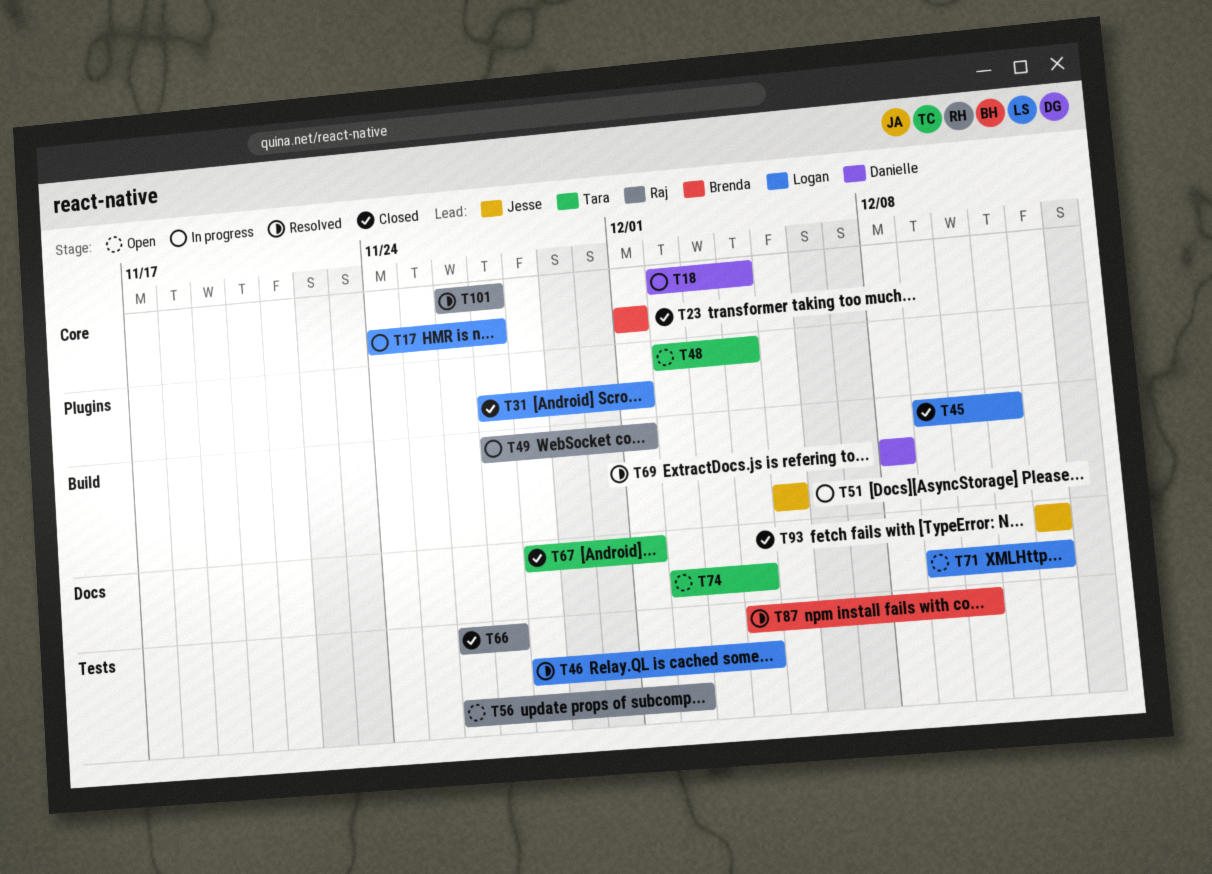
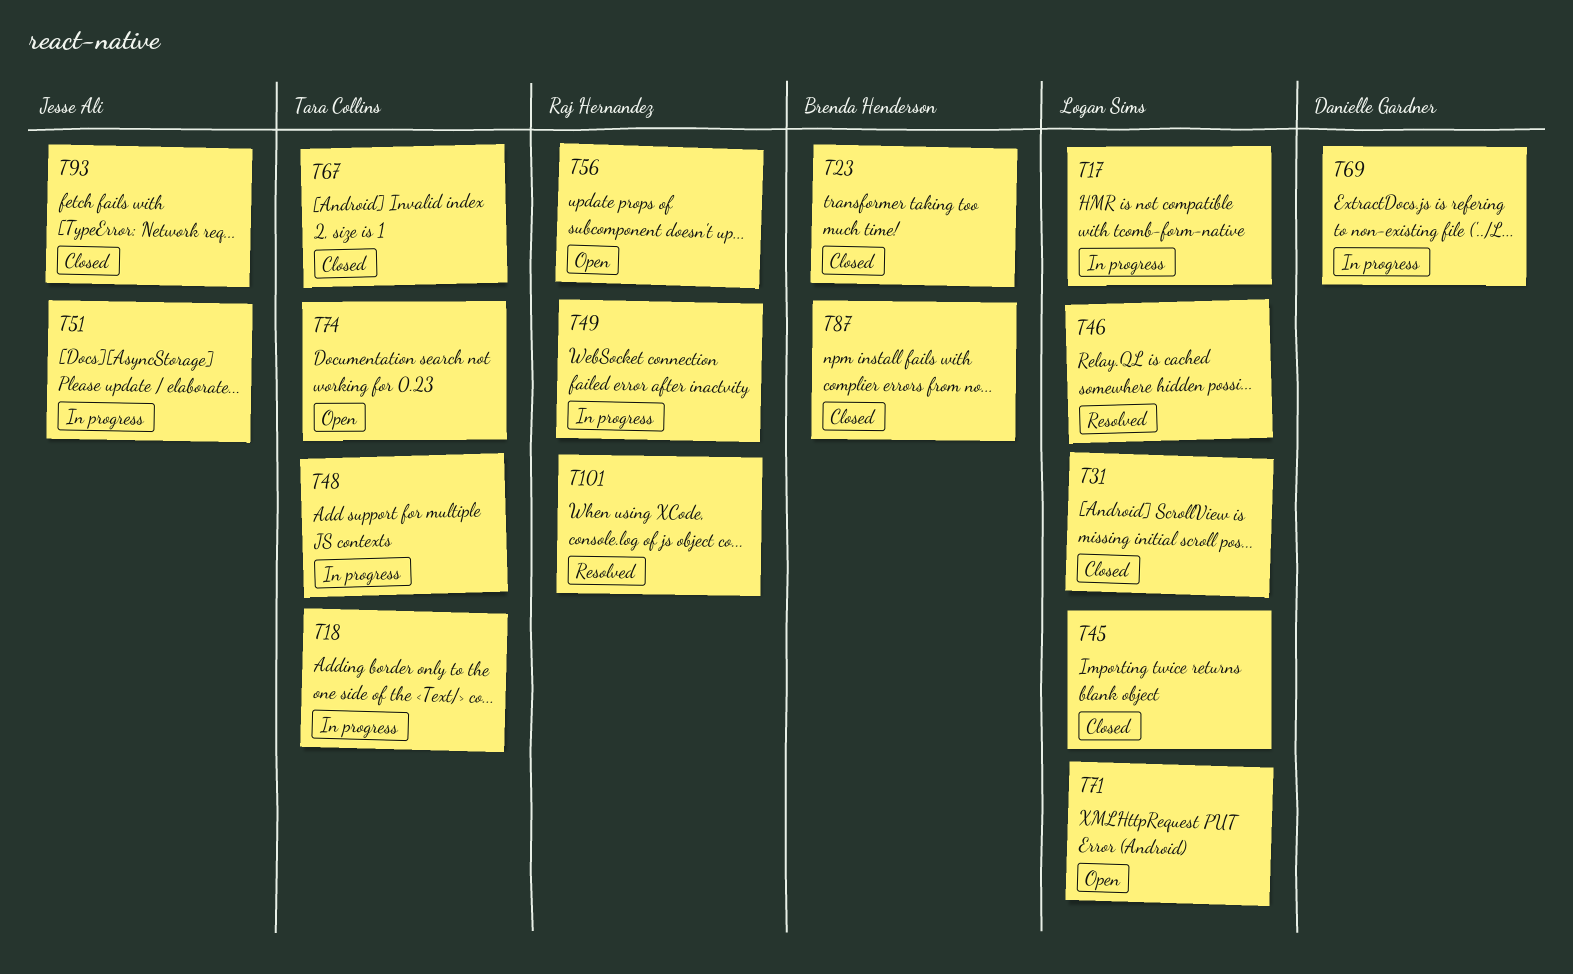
T18, owner: Danielle Gardner -> Tara Collins
T48, status: Open -> In progress
T66: present -> none
T69, status: Resolved -> In progress
T87, status: Resolved -> Closed

